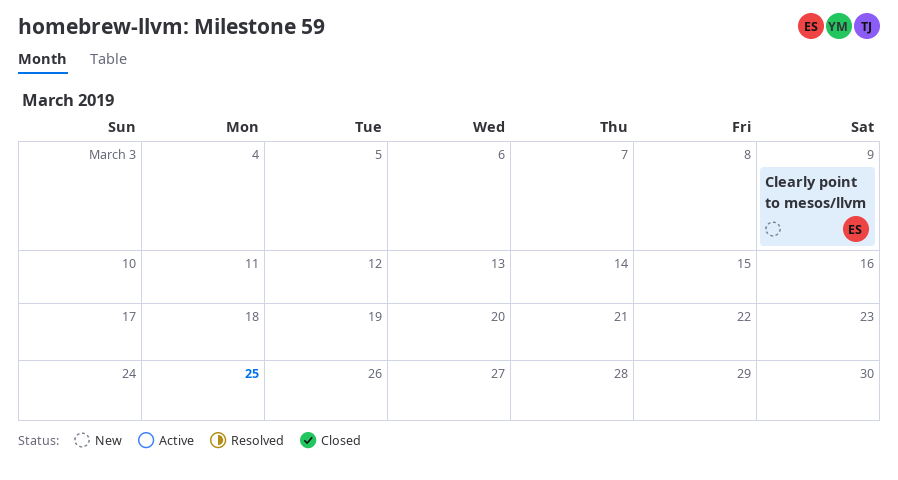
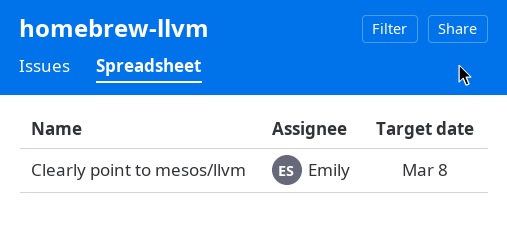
Clearly point to mesos/llvm, due: Mar 9 -> Mar 8

